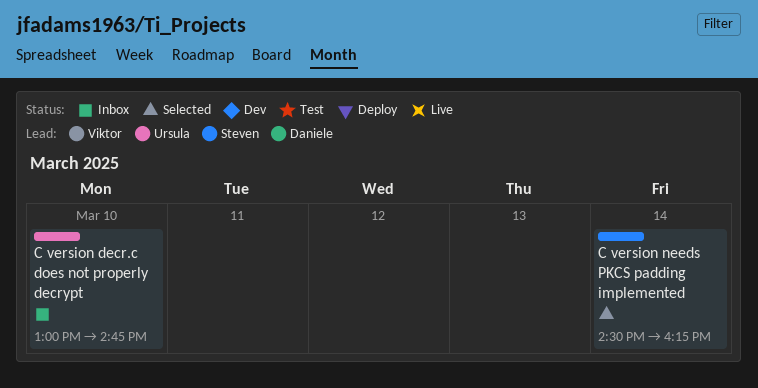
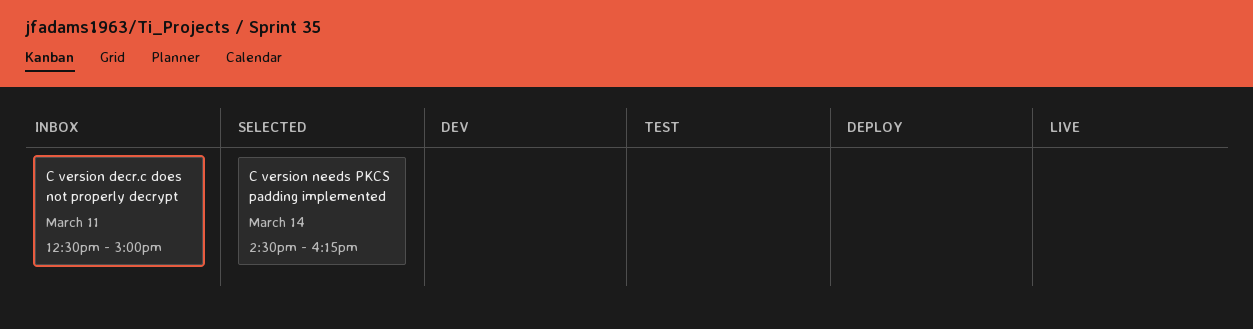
C version decr.c does not properly decrypt, day: Mar 10 -> Mar 11
C version decr.c does not properly decrypt, begins: 13:00 -> 12:30
C version decr.c does not properly decrypt, ends: 14:45 -> 15:00

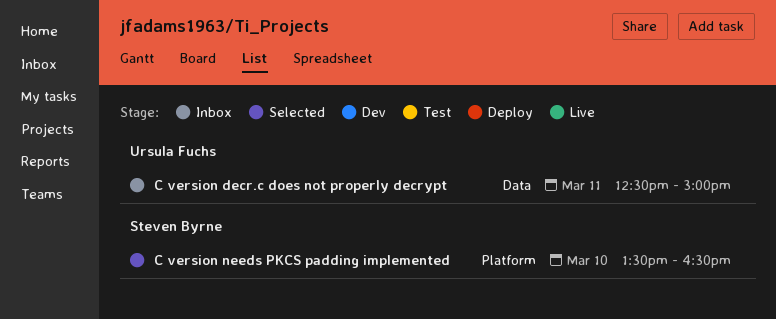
C version needs PKCS padding implemented, day: Mar 14 -> Mar 10
C version needs PKCS padding implemented, begins: 14:30 -> 13:30
C version needs PKCS padding implemented, ends: 16:15 -> 16:30

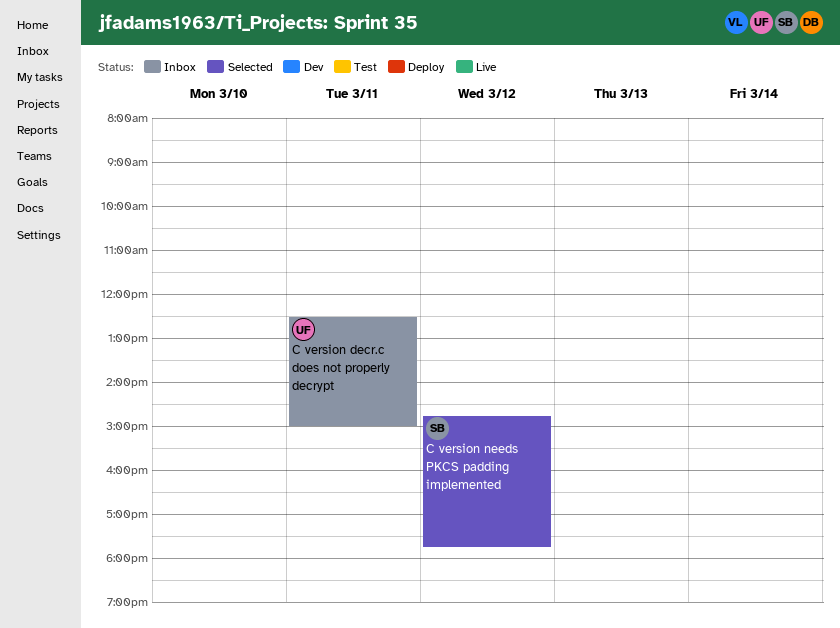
C version needs PKCS padding implemented, day: Mar 10 -> Mar 12
C version needs PKCS padding implemented, begins: 13:30 -> 14:45
C version needs PKCS padding implemented, ends: 16:30 -> 17:45

